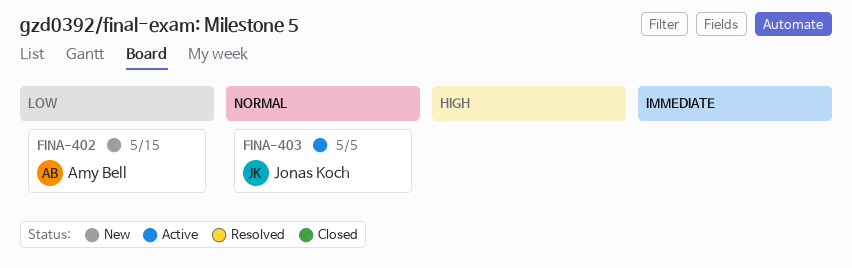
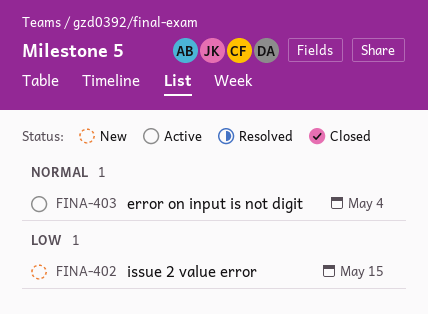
FINA-403, due: May 5 -> May 4

